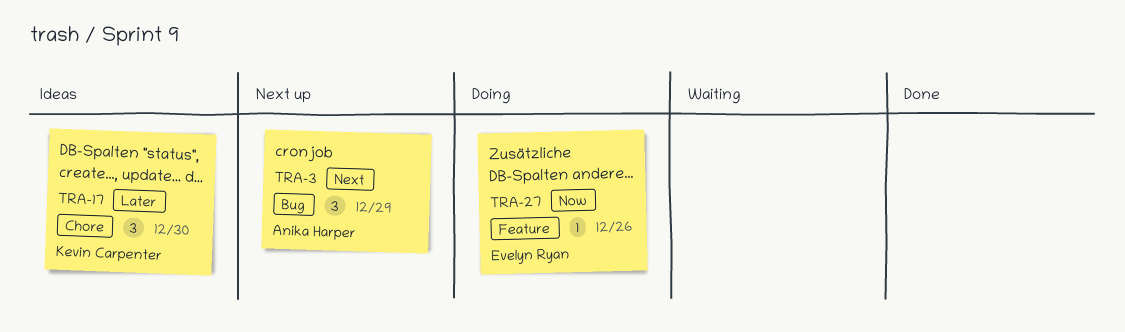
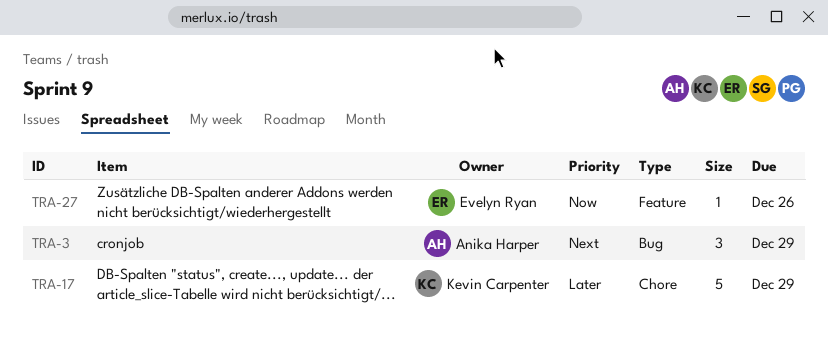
TRA-17, estimate: 3 -> 5
TRA-17, due: Dec 30 -> Dec 29

